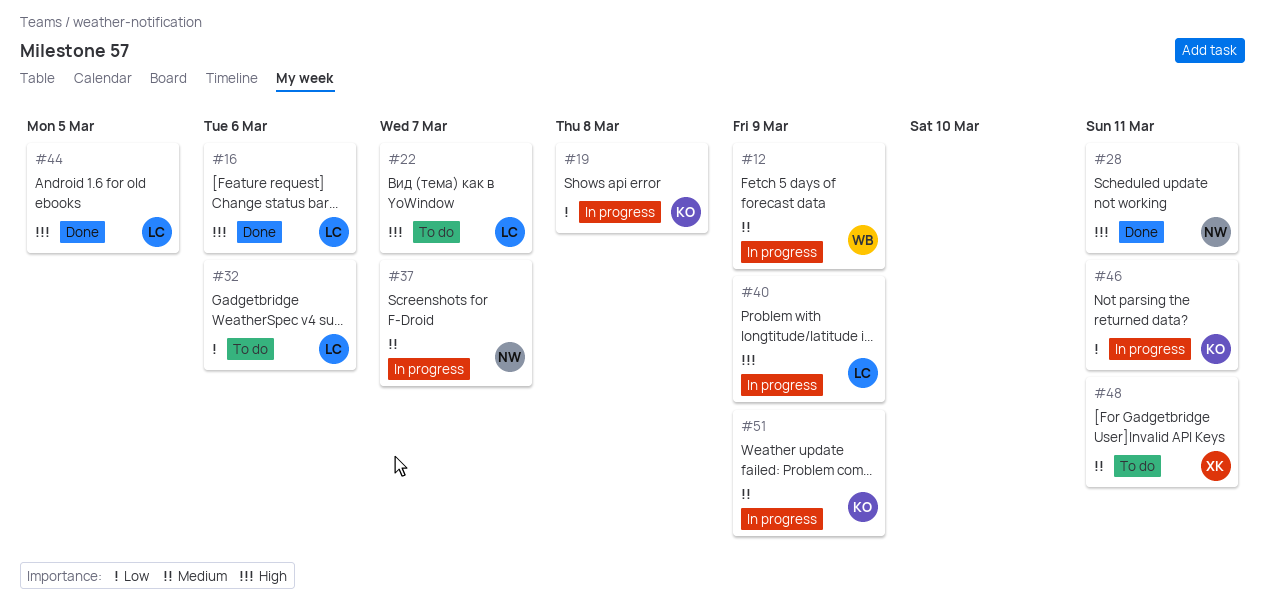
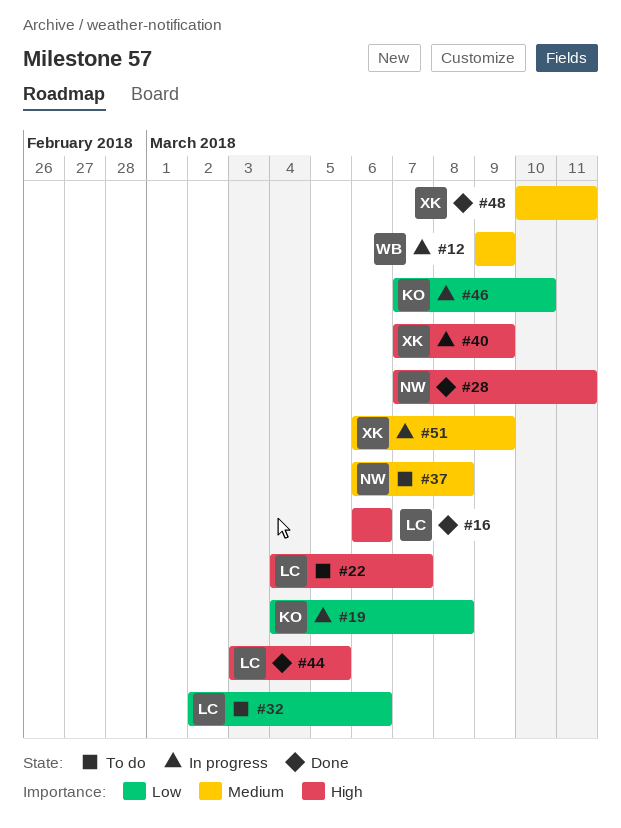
#37, status: In progress -> To do
#37, due: Mar 7 -> Mar 8
#40, owner: LC -> XK
#46, due: Mar 11 -> Mar 10
#48, status: To do -> Done
#51, owner: KO -> XK

